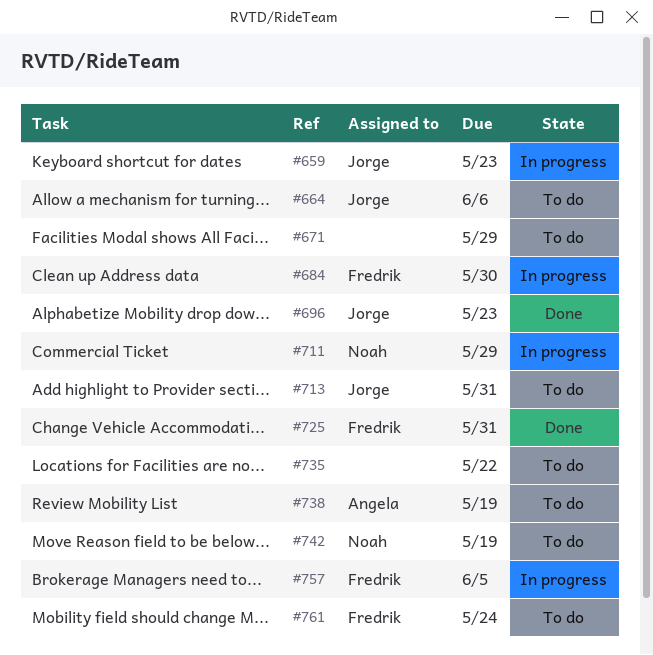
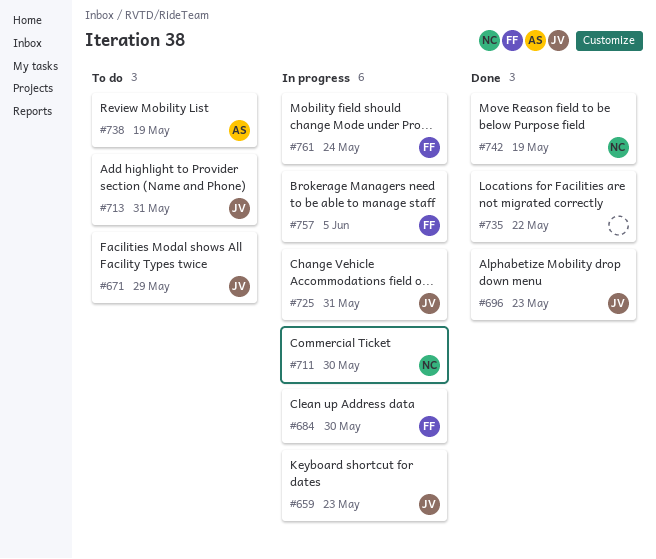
#664: present -> none
#671, owner: none -> Jorge
#711, due: May 29 -> May 30
#725, status: Done -> In progress
#725, owner: Fredrik -> Jorge
#735, status: To do -> Done
#742, status: To do -> Done
#761, status: To do -> In progress

